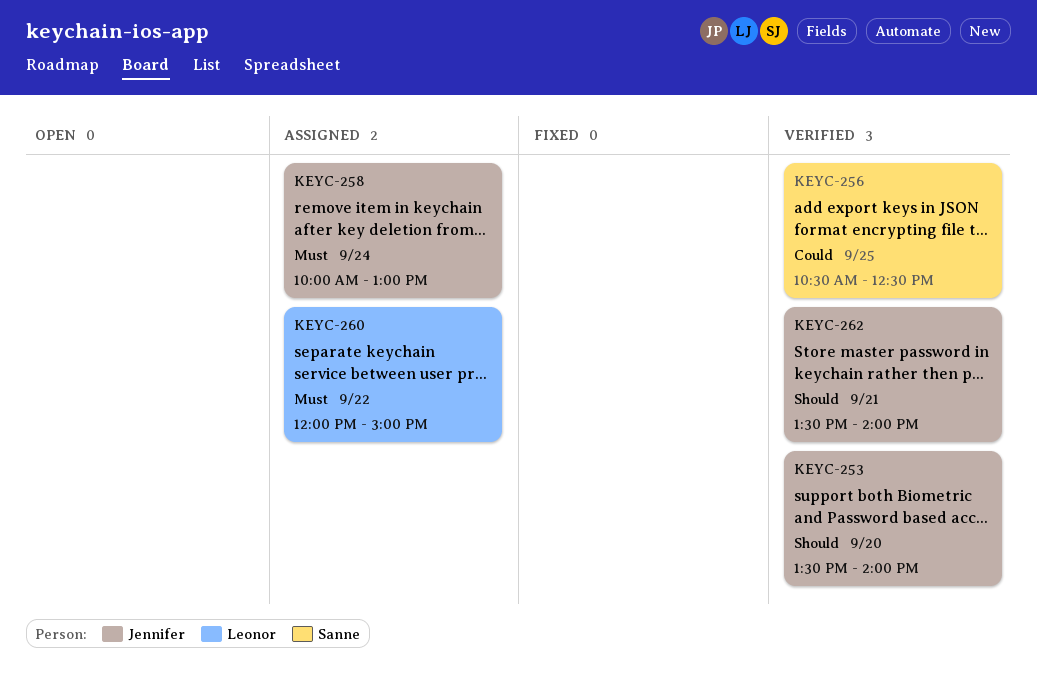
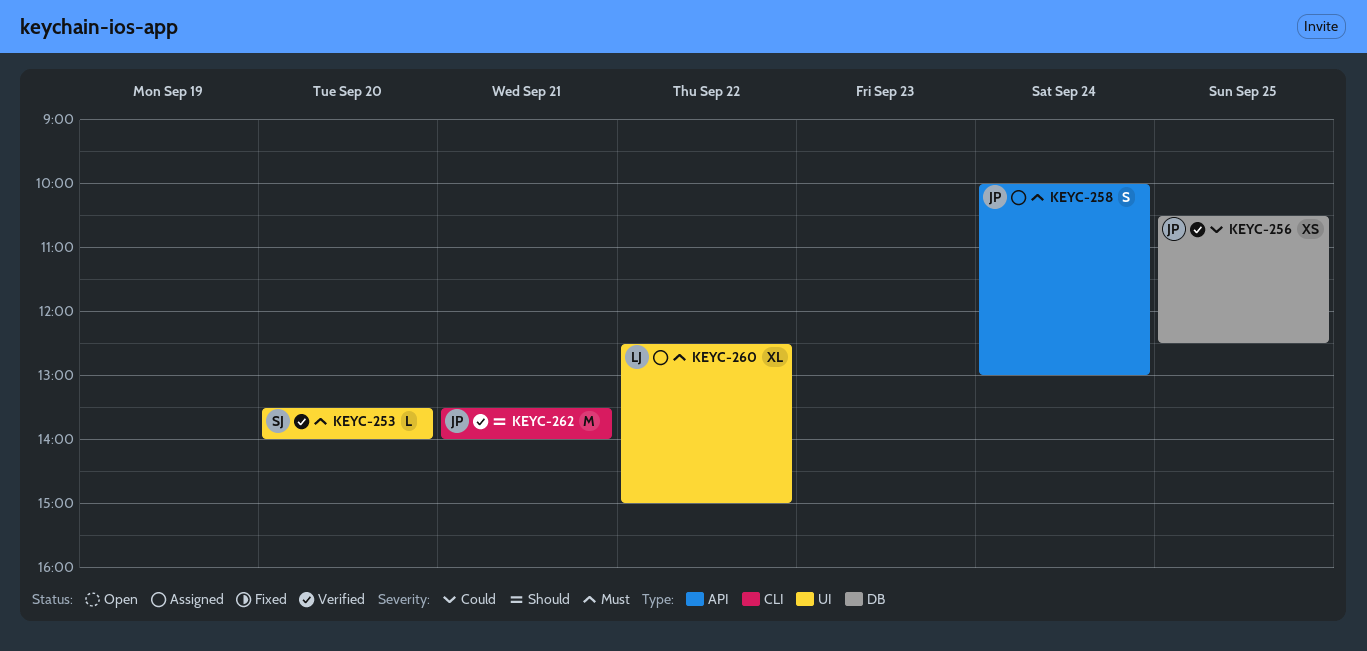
KEYC-253, owner: Jennifer -> Sanne
KEYC-253, priority: Should -> Must
KEYC-256, owner: Sanne -> Jennifer
KEYC-260, begins: 12:00 -> 12:30

